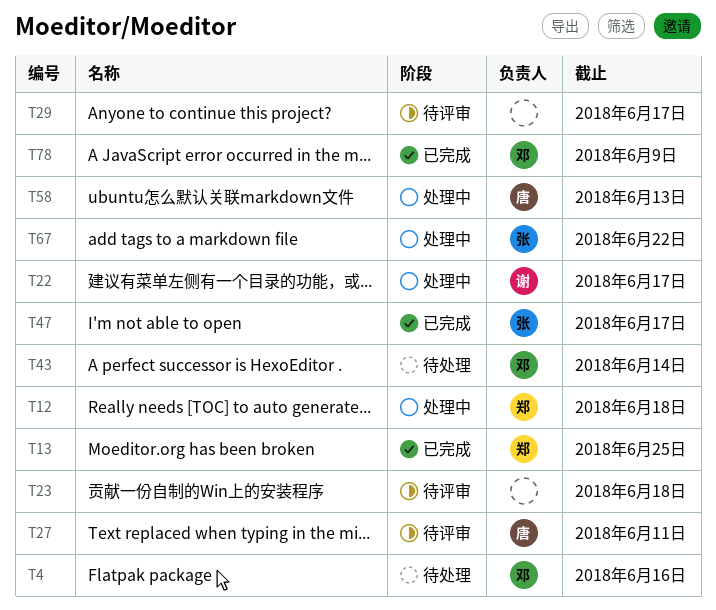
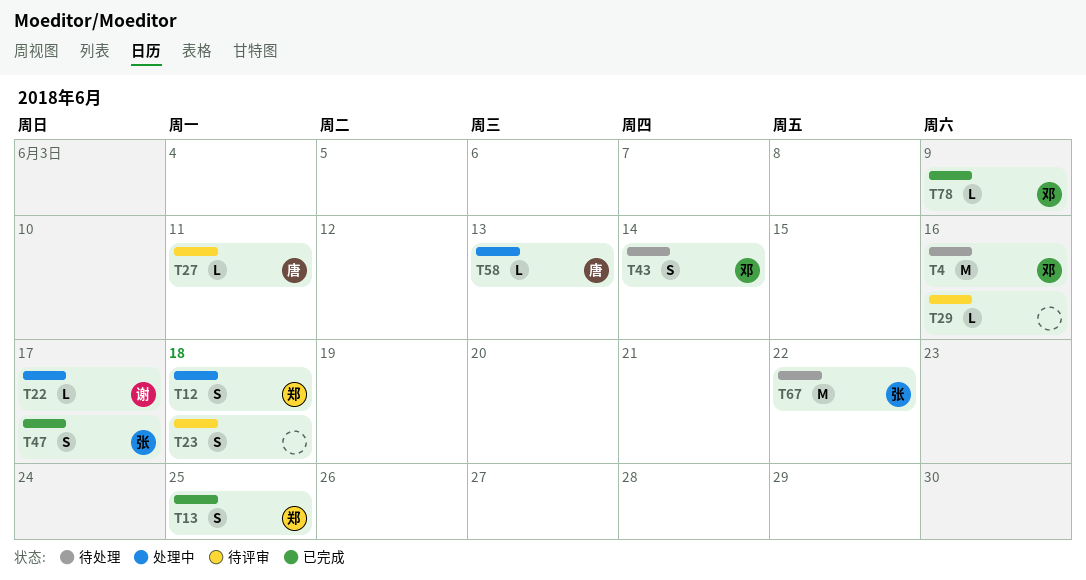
T29, due: Jun 17 -> Jun 16
T67, status: 处理中 -> 待处理

